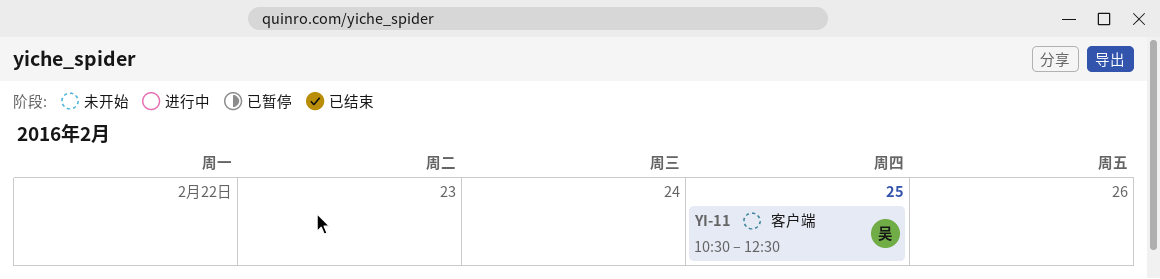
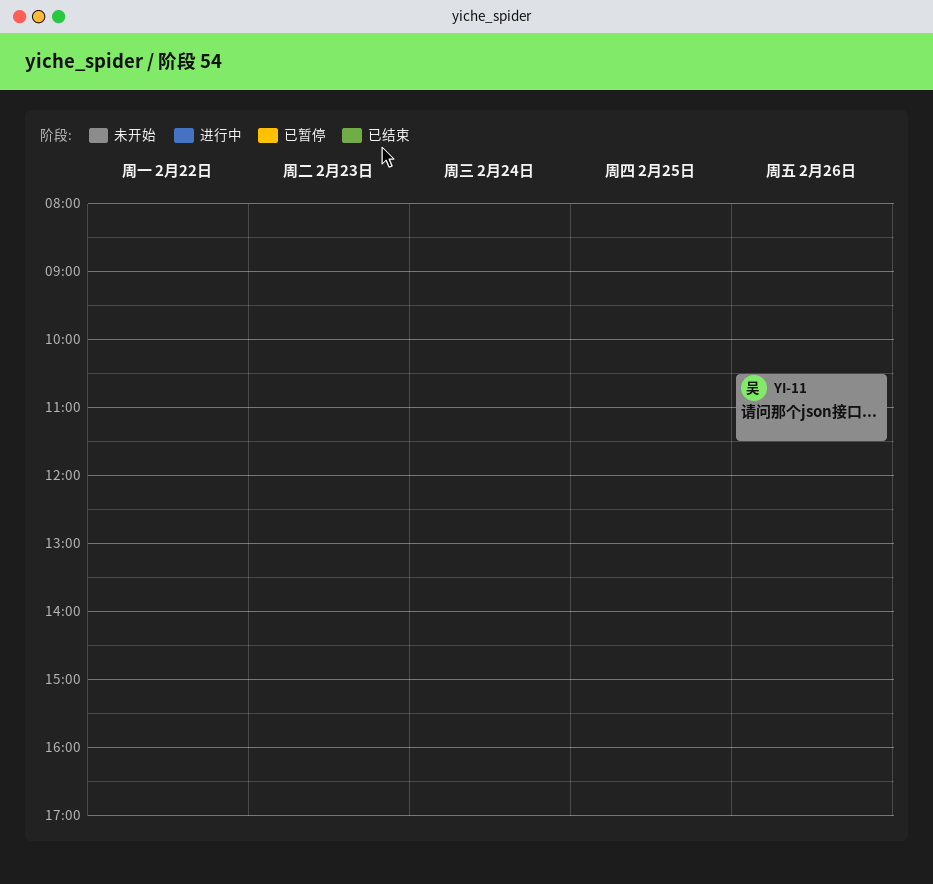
YI-11, day: Feb 25 -> Feb 26
YI-11, ends: 12:30 -> 11:30

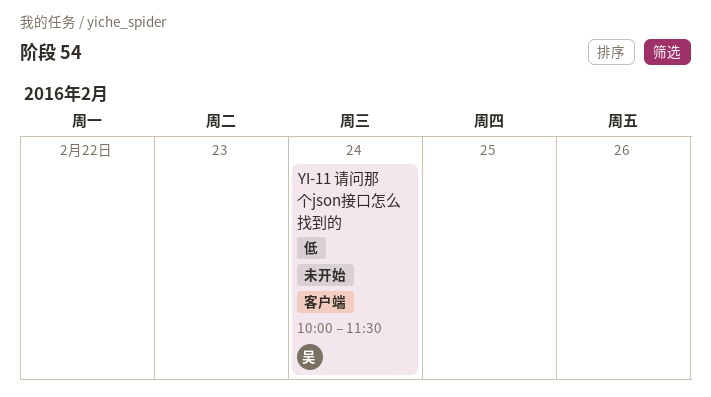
YI-11, day: Feb 26 -> Feb 24
YI-11, begins: 10:30 -> 10:00

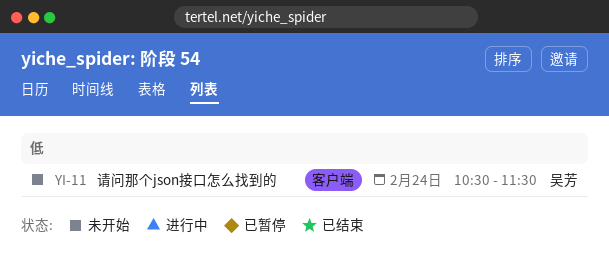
YI-11, begins: 10:00 -> 10:30

